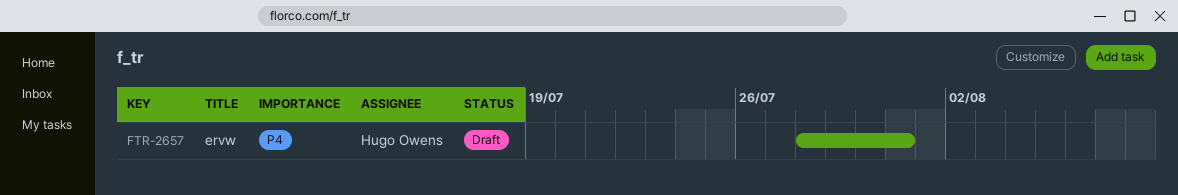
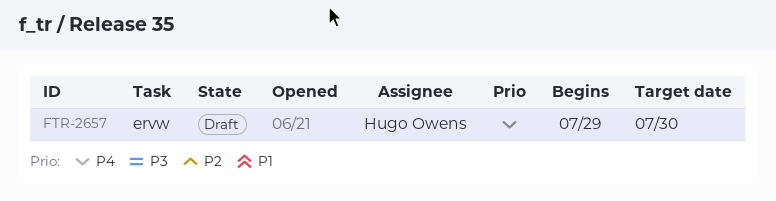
FTR-2657, start: Jul 28 -> Jul 29
FTR-2657, due: Jul 31 -> Jul 30

